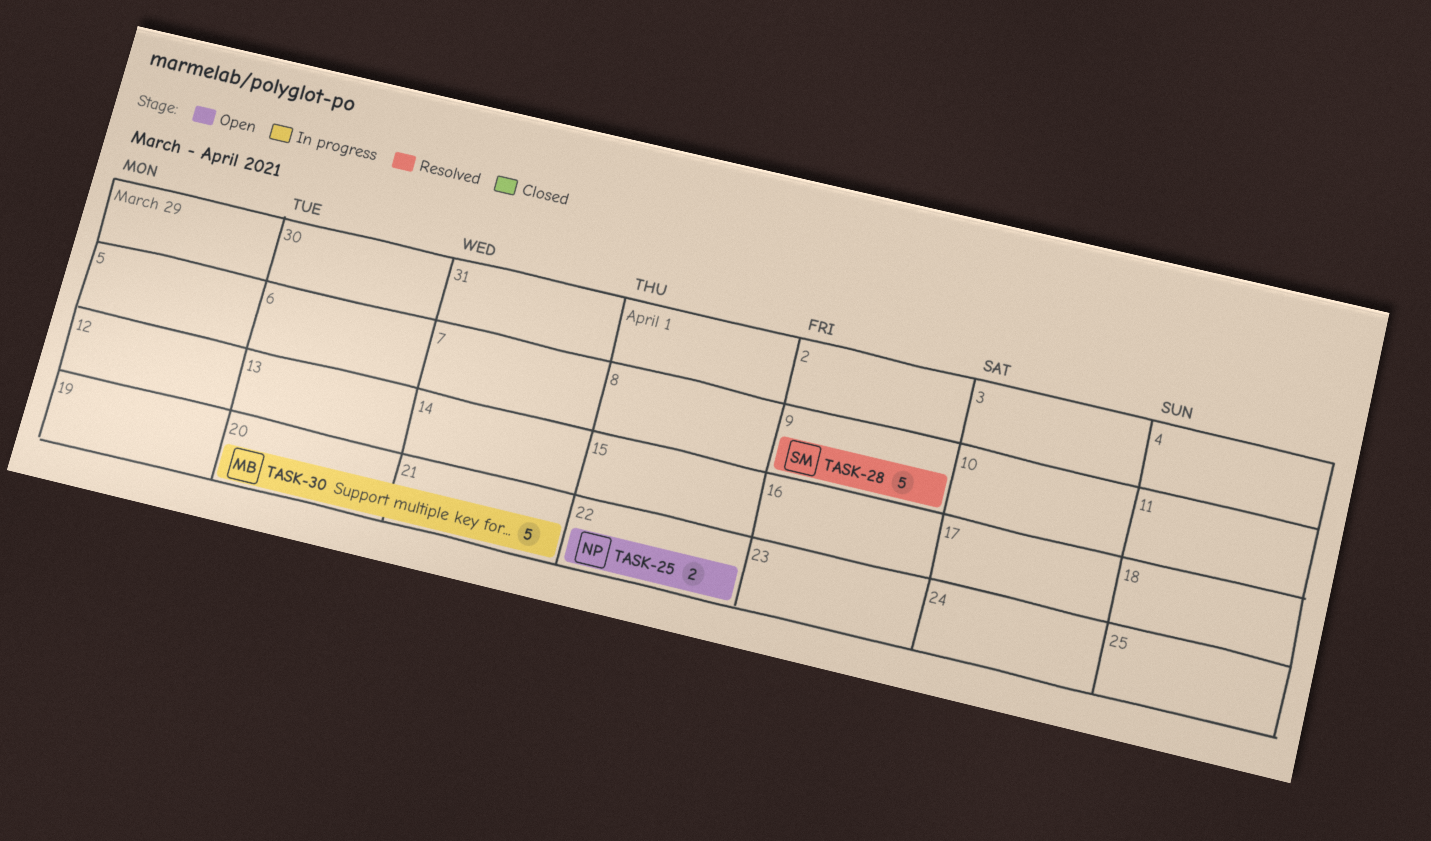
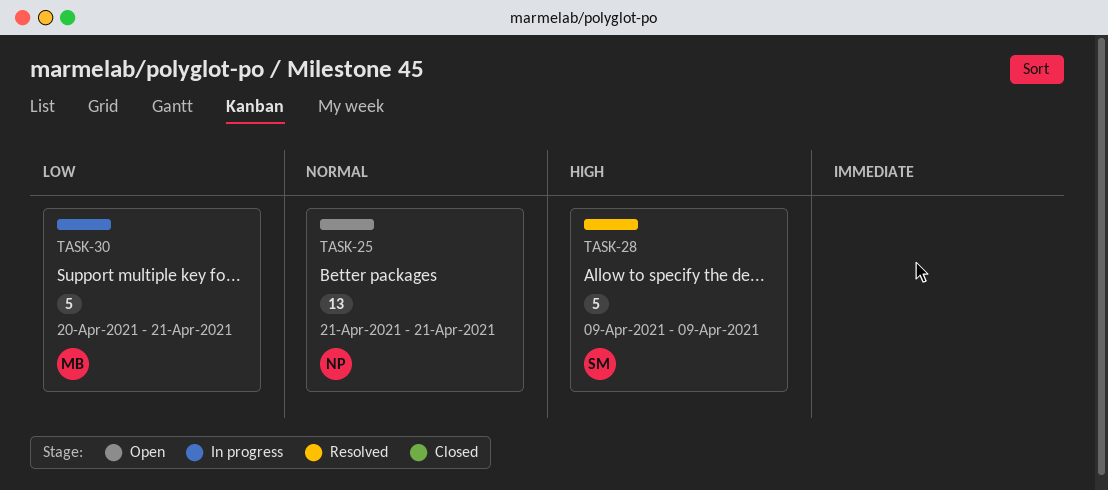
TASK-25, estimate: 2 -> 13
TASK-25, start: Apr 22 -> Apr 21
TASK-25, due: Apr 22 -> Apr 21

